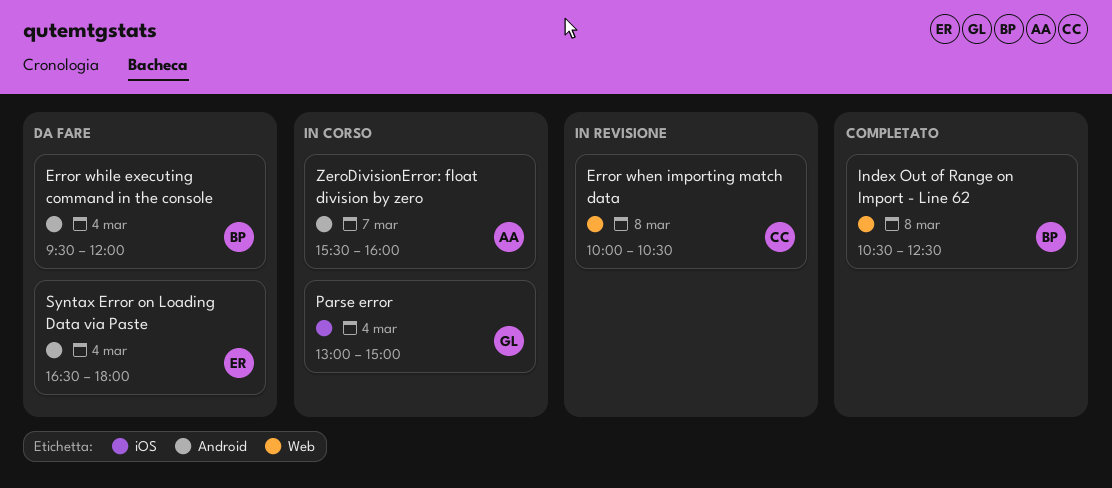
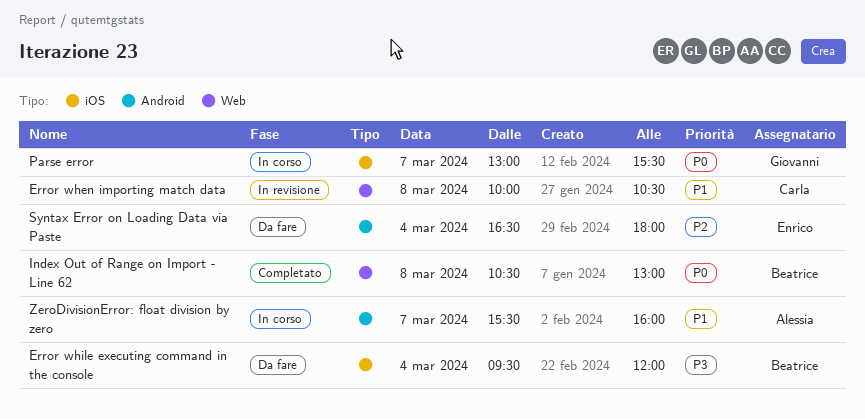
Error while executing command in the console, label: Android -> iOS
Index Out of Range on Import - Line 62, ends: 12:30 -> 13:00
Parse error, day: Mar 4 -> Mar 7
Parse error, ends: 15:00 -> 15:30

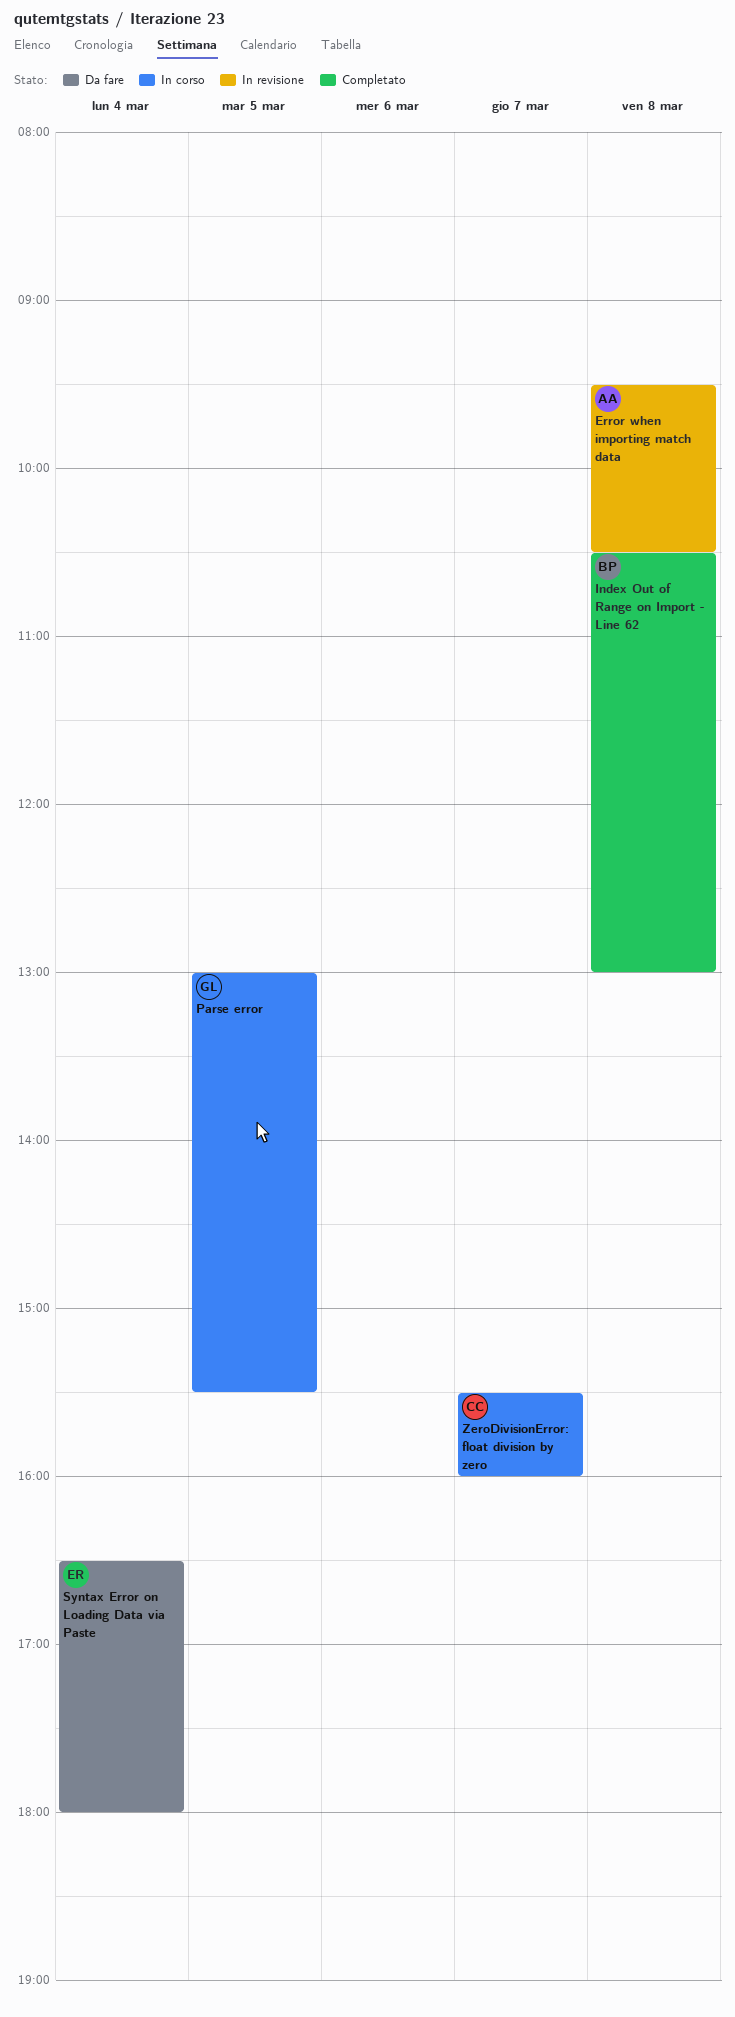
Error when importing match data, owner: Carla -> Alessia
Error when importing match data, begins: 10:00 -> 09:30
Error while executing command in the console: present -> none
Parse error, day: Mar 7 -> Mar 5
ZeroDivisionError: float division by zero, owner: Alessia -> Carla

